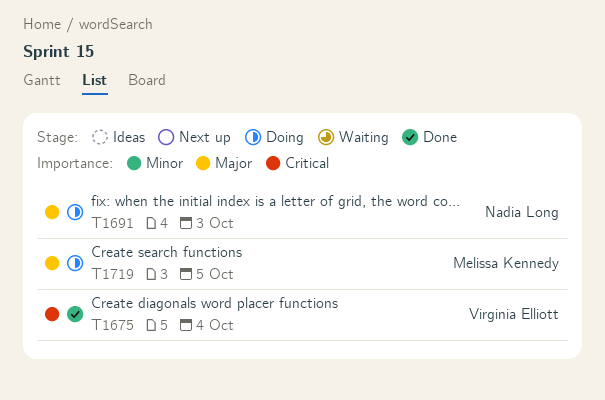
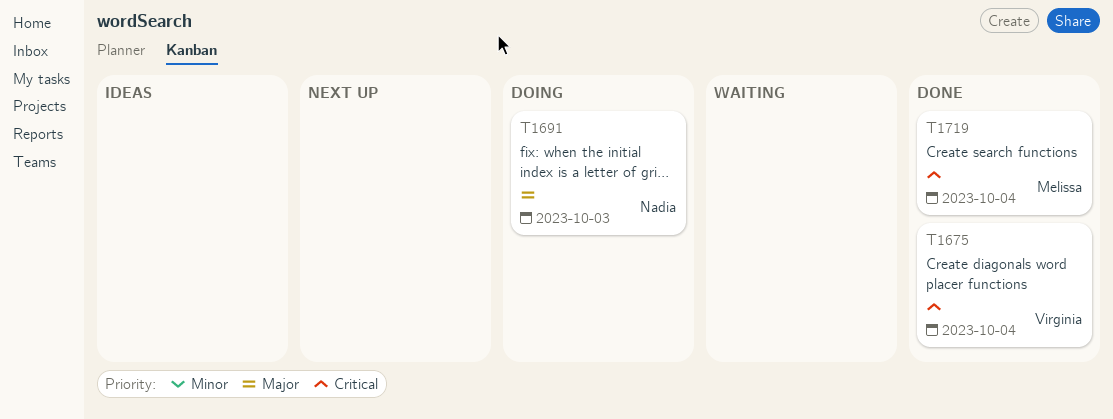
T1719, status: Doing -> Done
T1719, priority: Major -> Critical
T1719, due: Oct 5 -> Oct 4

